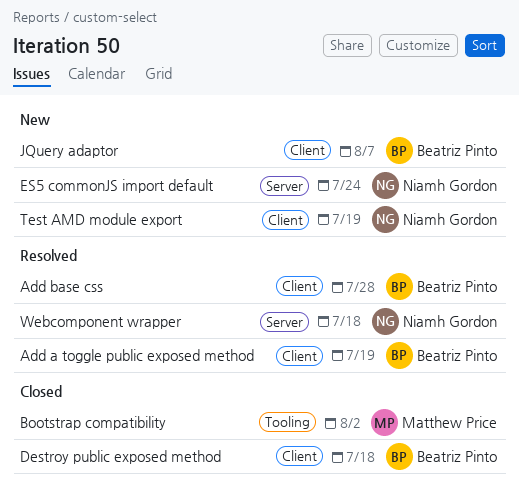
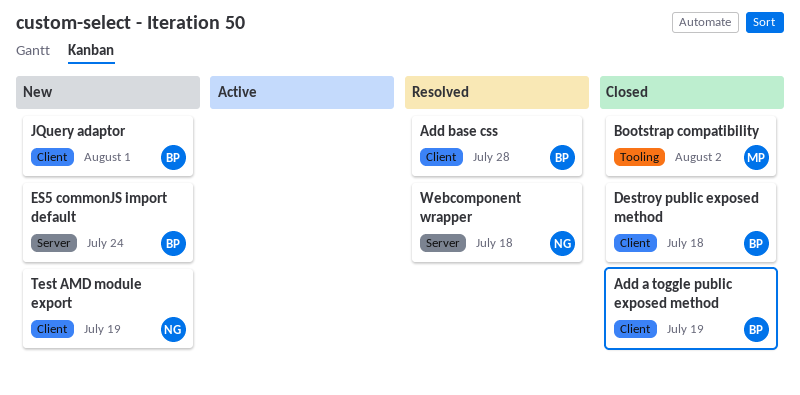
Add a toggle public exposed method, status: Resolved -> Closed
ES5 commonJS import default, owner: Niamh Gordon -> Beatriz Pinto
JQuery adaptor, due: Aug 7 -> Aug 1

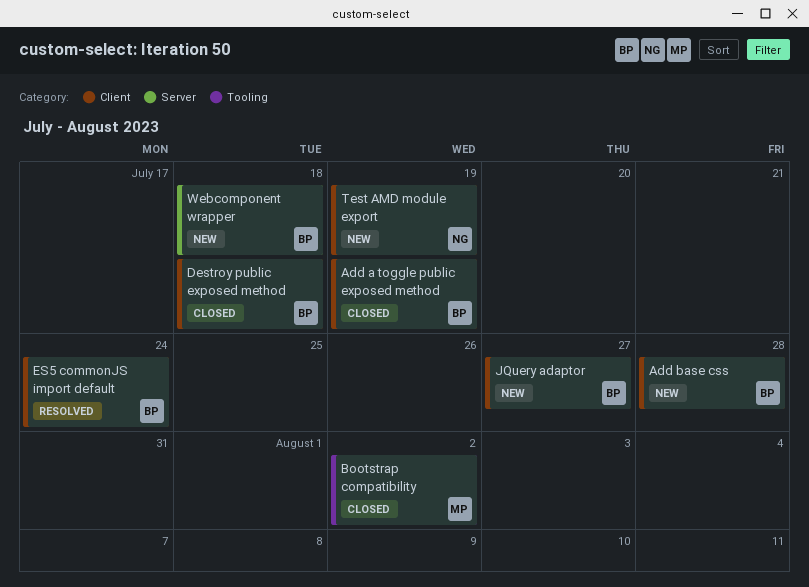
Add base css, status: Resolved -> New
ES5 commonJS import default, status: New -> Resolved
ES5 commonJS import default, label: Server -> Client
JQuery adaptor, due: Aug 1 -> Jul 27
Webcomponent wrapper, status: Resolved -> New
Webcomponent wrapper, owner: NG -> BP

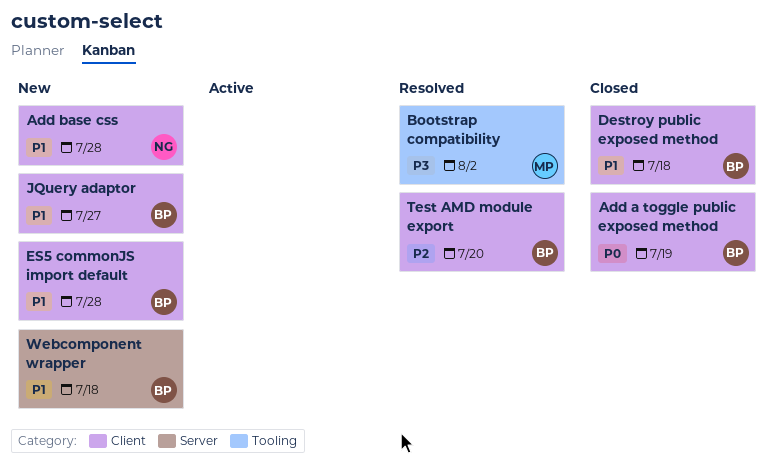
Add base css, owner: BP -> NG
Bootstrap compatibility, status: Closed -> Resolved
ES5 commonJS import default, status: Resolved -> New
ES5 commonJS import default, due: Jul 24 -> Jul 28
Test AMD module export, status: New -> Resolved
Test AMD module export, owner: NG -> BP
Test AMD module export, due: Jul 19 -> Jul 20

